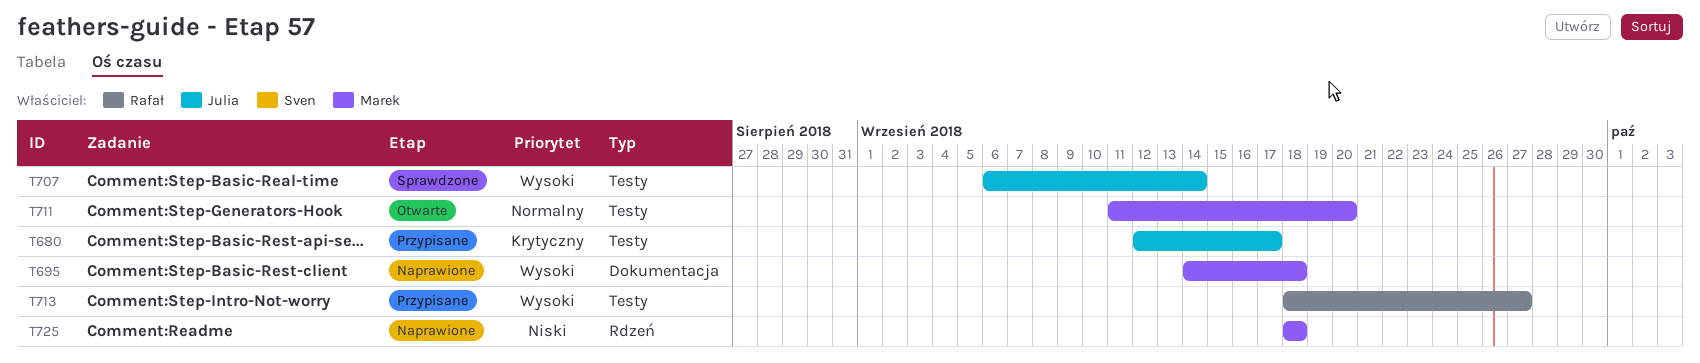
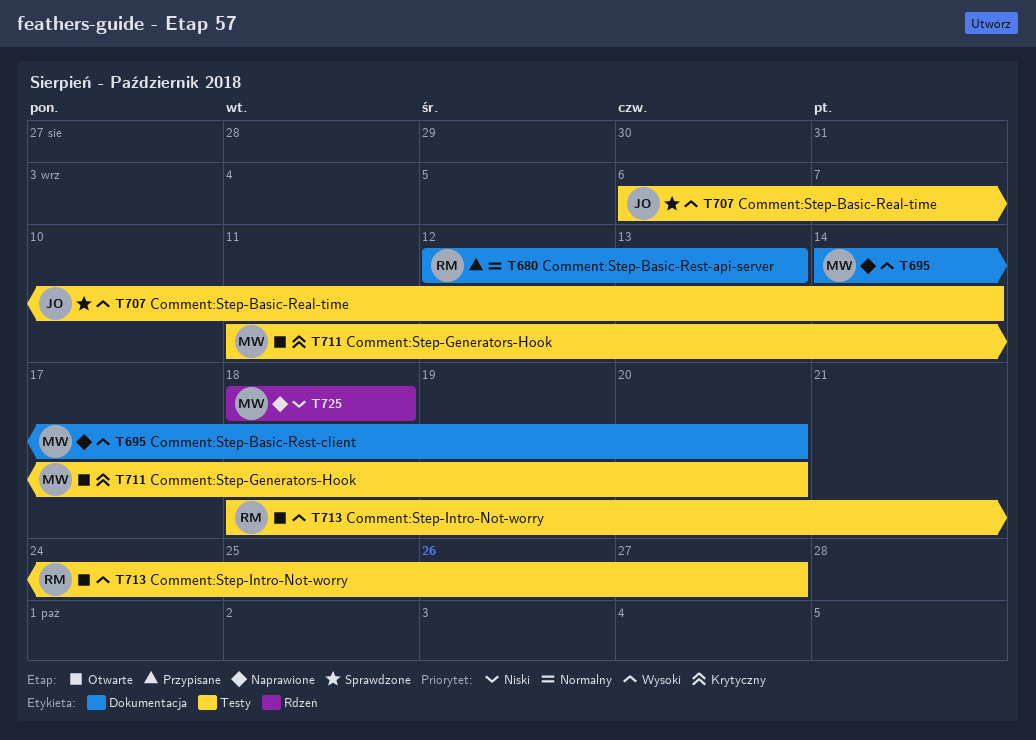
T680, owner: Julia -> Rafał
T680, priority: Krytyczny -> Normalny
T680, label: Testy -> Dokumentacja
T680, due: Sep 17 -> Sep 13
T695, due: Sep 18 -> Sep 20
T711, priority: Normalny -> Krytyczny
T713, status: Przypisane -> Otwarte

